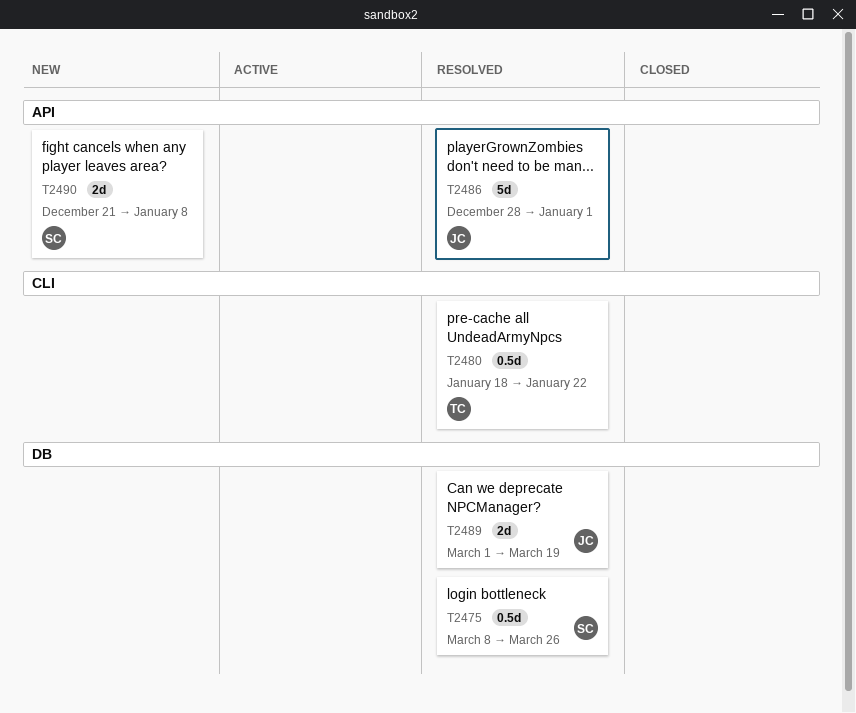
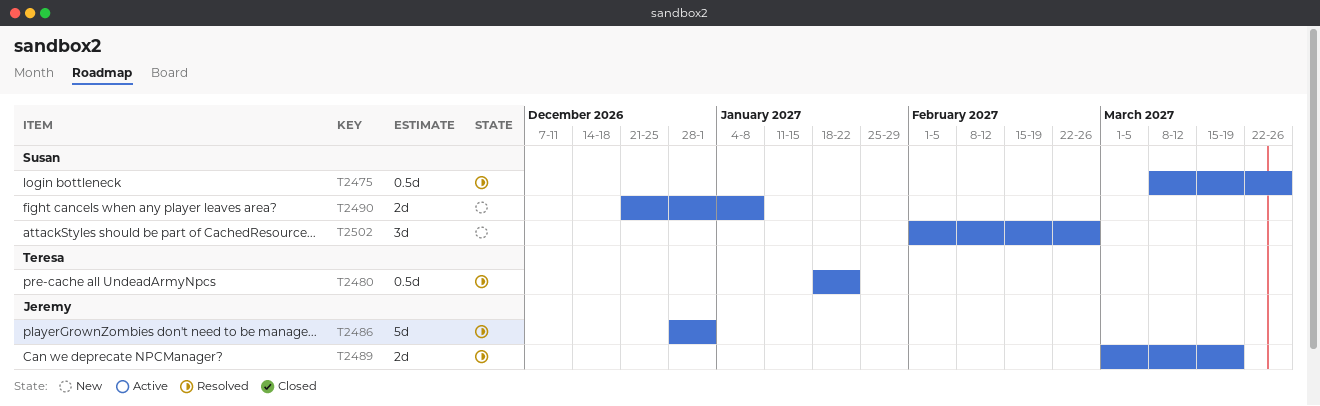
T2502: none -> present

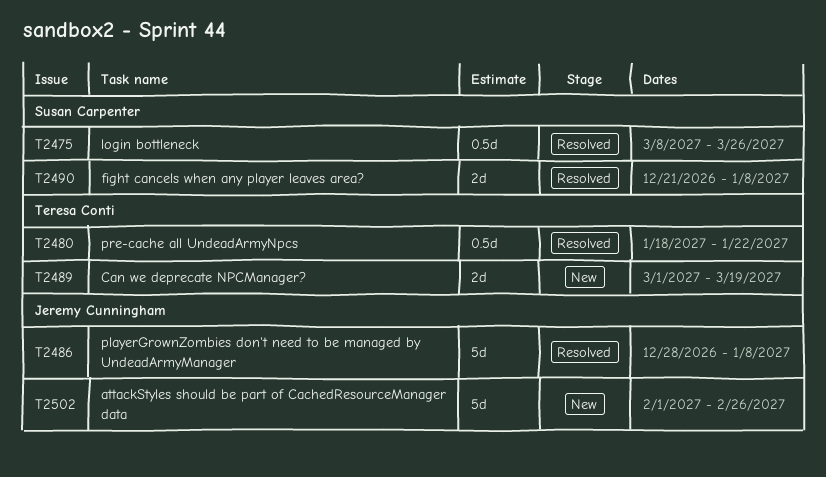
T2486, due: Jan 1 -> Jan 8
T2489, status: Resolved -> New
T2489, owner: Jeremy Cunningham -> Teresa Conti
T2490, status: New -> Resolved
T2502, owner: Susan Carpenter -> Jeremy Cunningham
T2502, estimate: 3d -> 5d

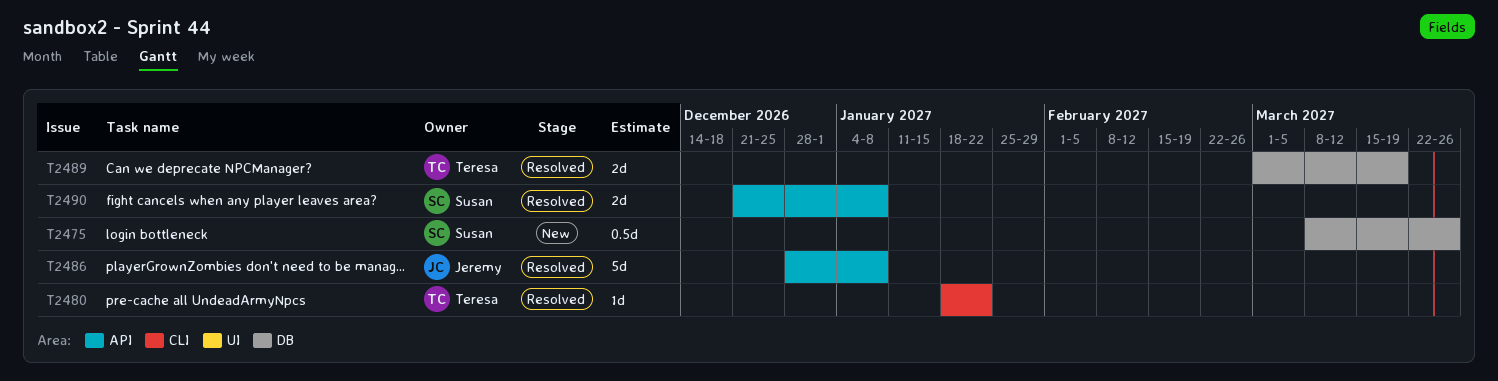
T2475, status: Resolved -> New
T2480, estimate: 0.5d -> 1d
T2489, status: New -> Resolved
T2502: present -> none

